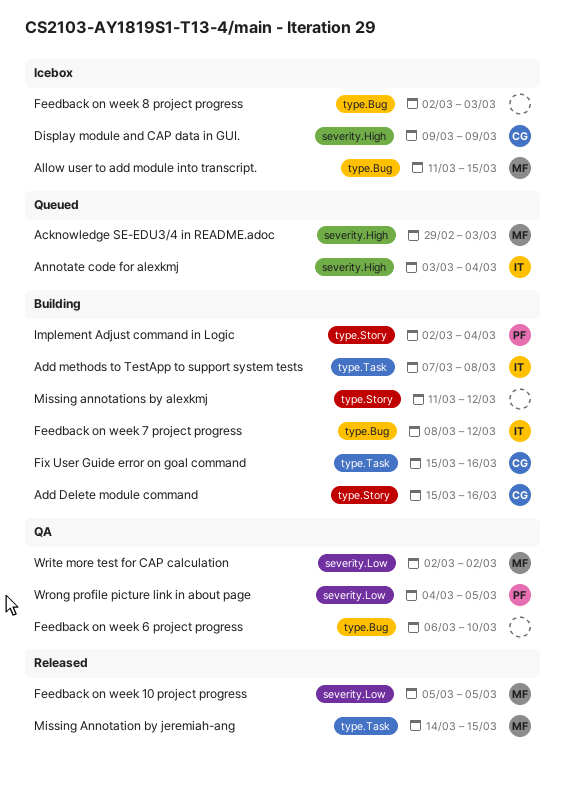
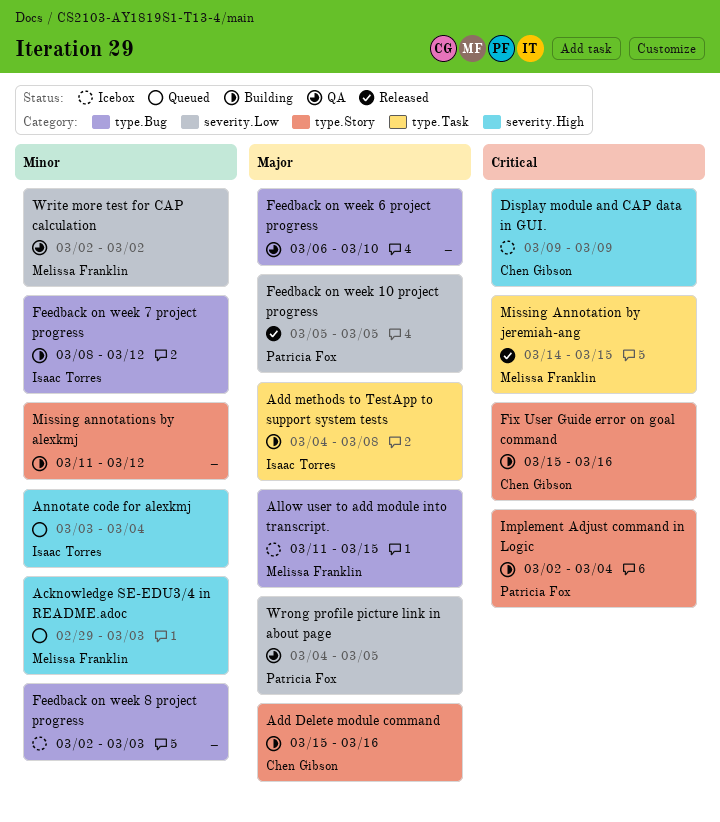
Add methods to TestApp to support system tests, start: Mar 7 -> Mar 4
Feedback on week 10 project progress, owner: Melissa Franklin -> Patricia Fox
Fix User Guide error on goal command, label: type.Task -> type.Story

